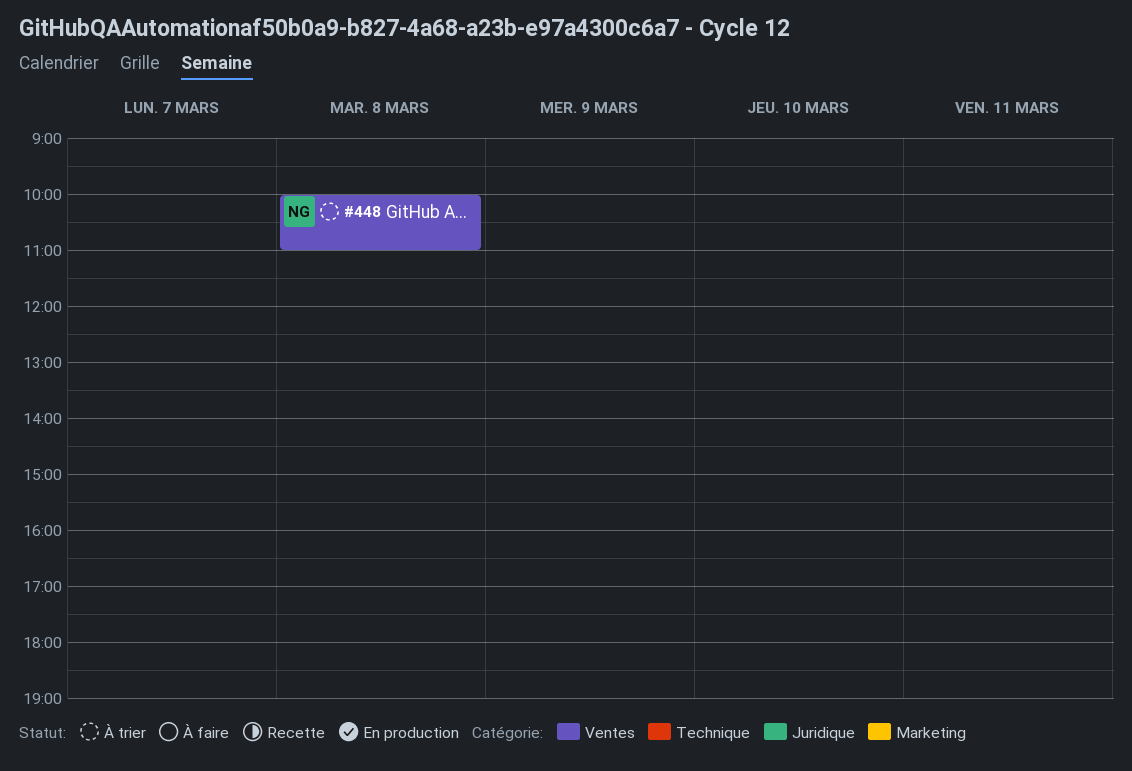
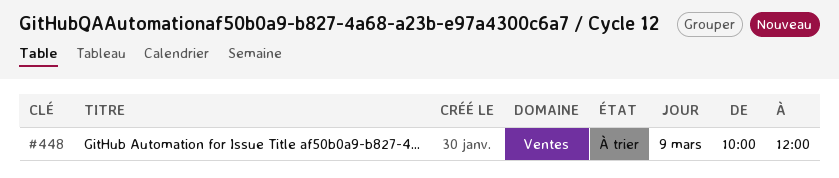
#448, day: Mar 8 -> Mar 9
#448, ends: 11:00 -> 12:00

